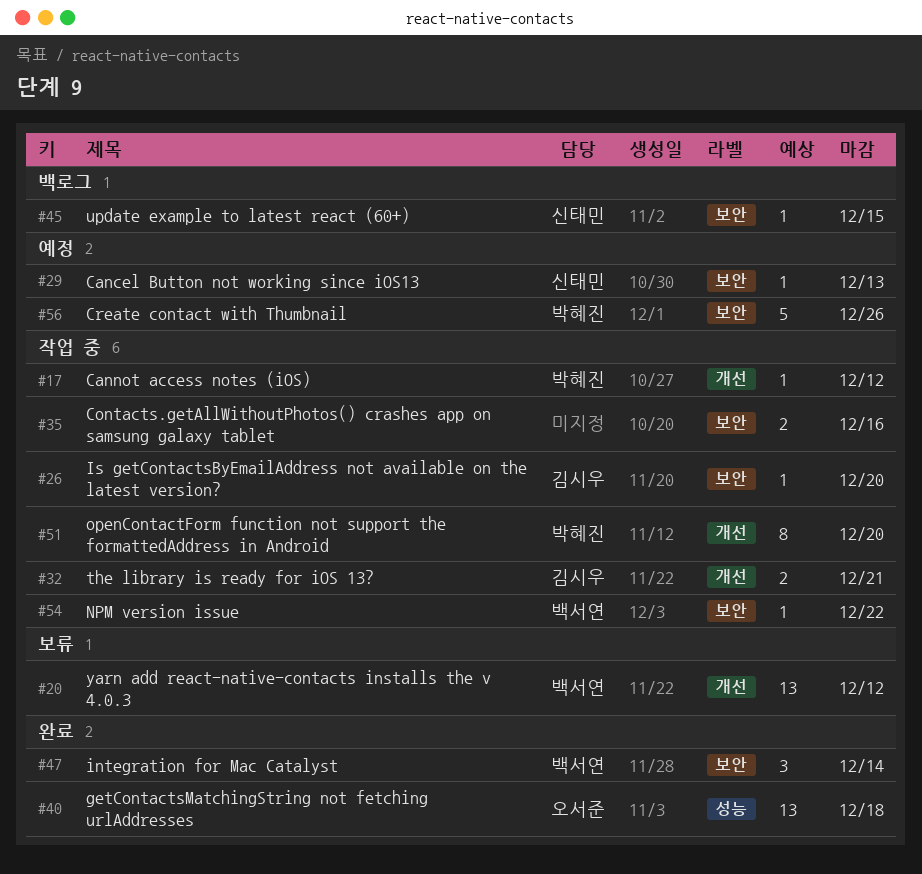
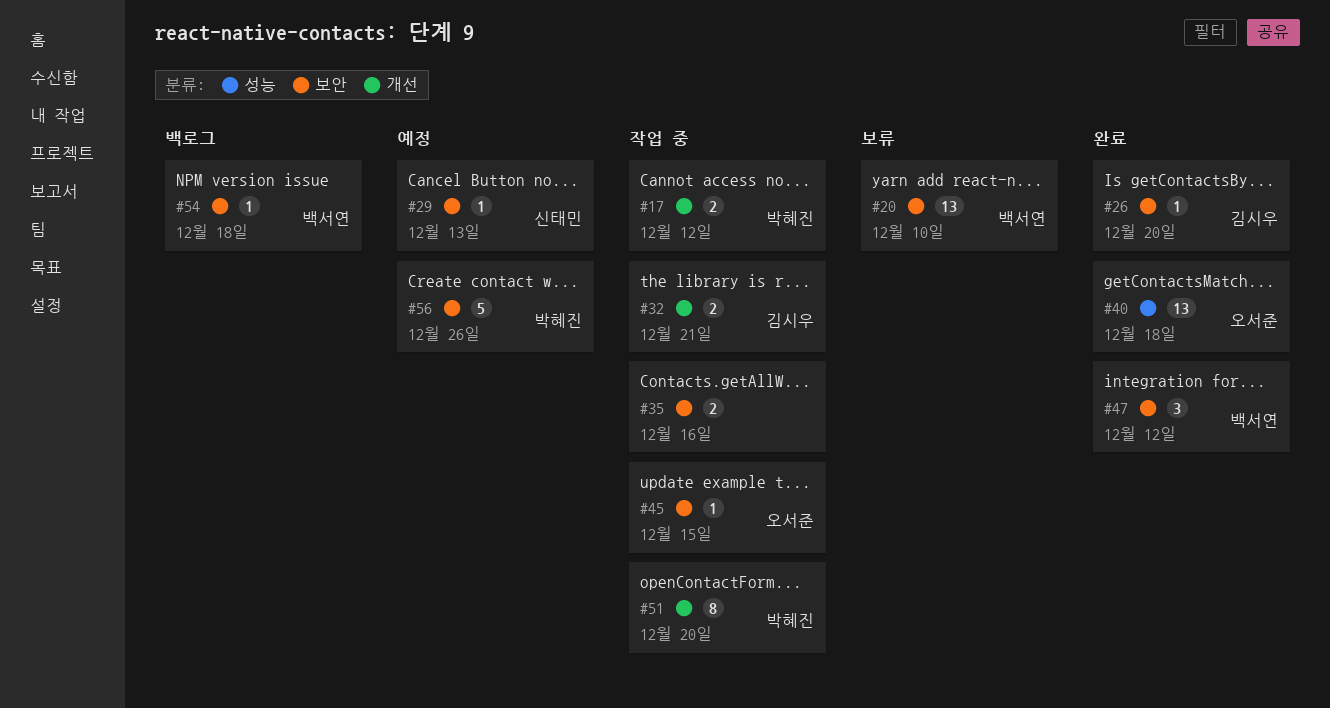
#17, estimate: 1 -> 2
#20, label: 개선 -> 보안
#20, due: Dec 12 -> Dec 10
#26, status: 작업 중 -> 완료
#45, status: 백로그 -> 작업 중
#45, owner: 신태민 -> 오서준
#47, due: Dec 14 -> Dec 12
#54, status: 작업 중 -> 백로그
#54, due: Dec 22 -> Dec 18

